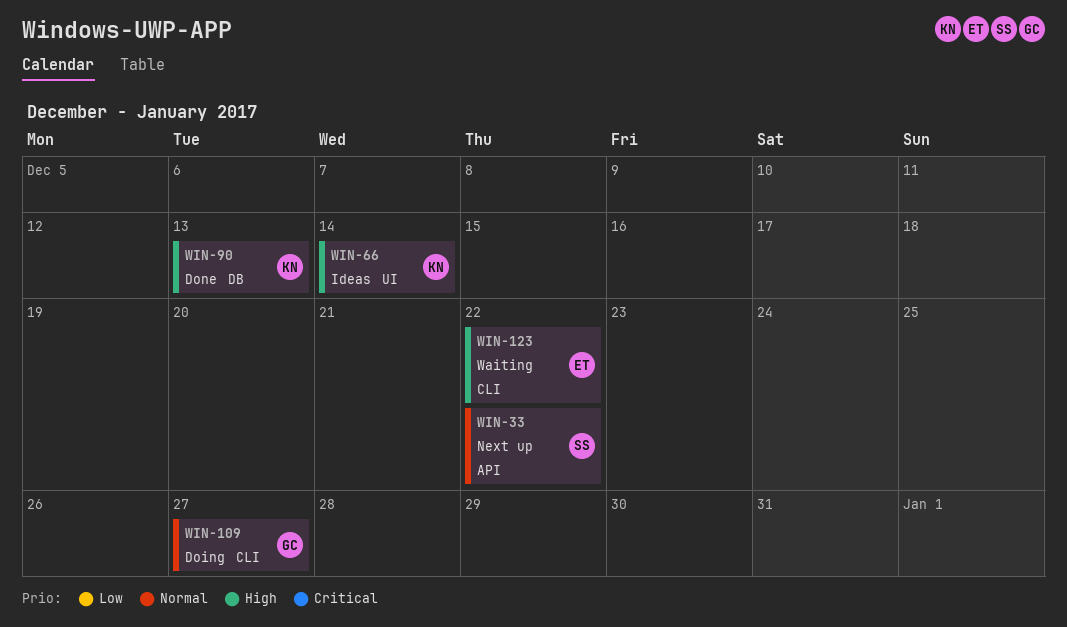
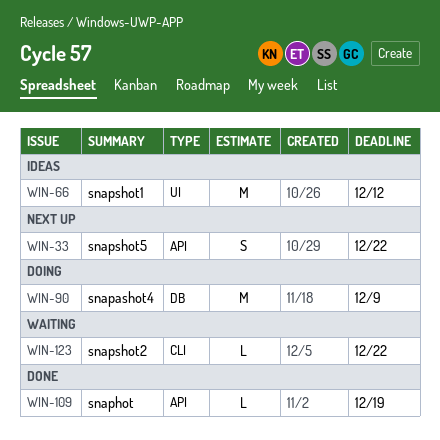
WIN-66, due: Dec 14 -> Dec 12
WIN-90, status: Done -> Doing
WIN-90, due: Dec 13 -> Dec 9
WIN-109, status: Doing -> Done
WIN-109, label: CLI -> API
WIN-109, due: Dec 27 -> Dec 19

